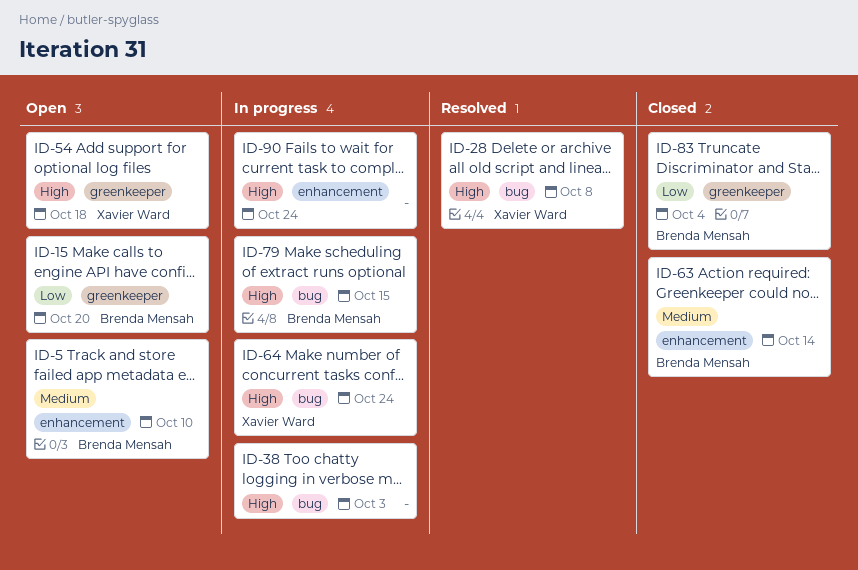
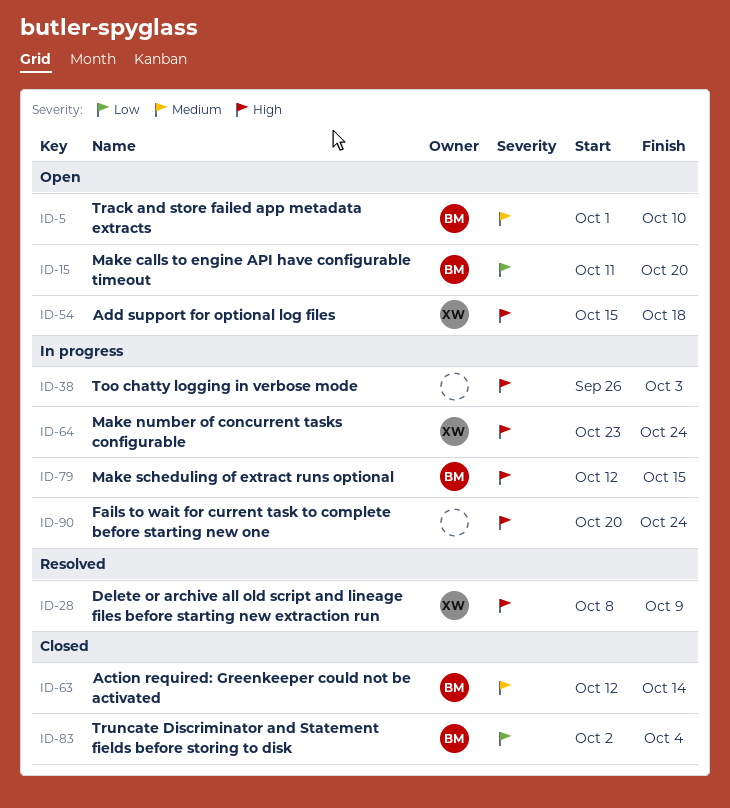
ID-28, due: Oct 8 -> Oct 9

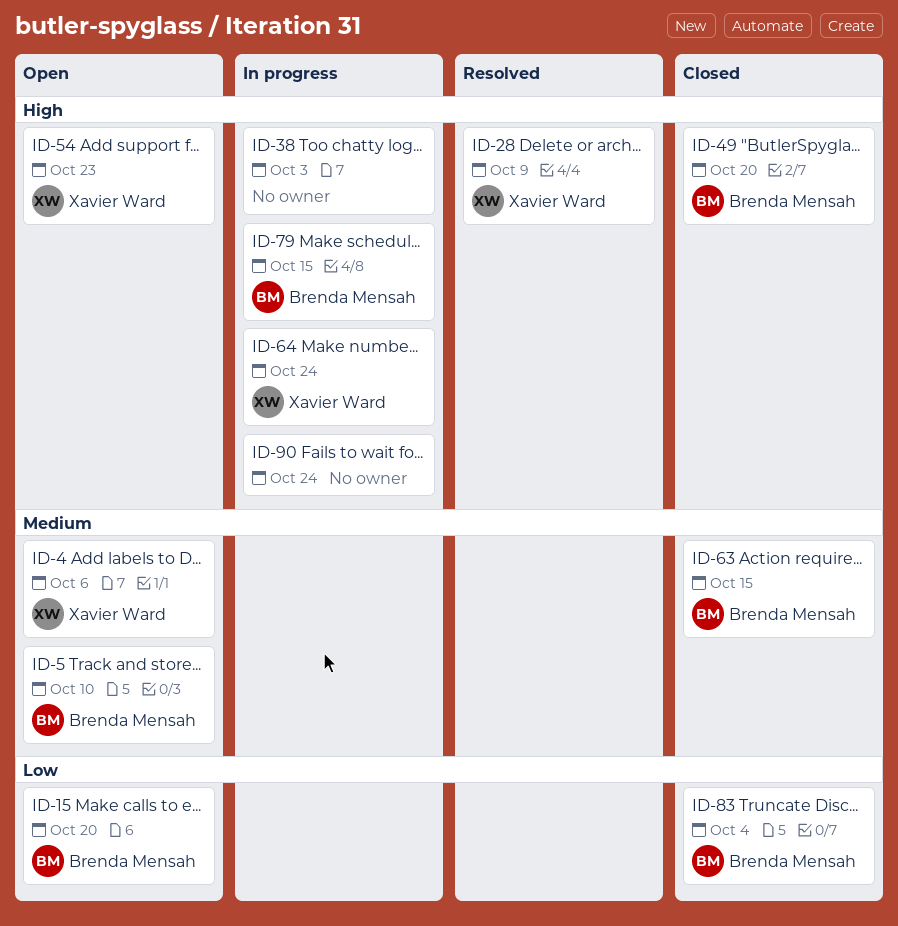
ID-4: none -> present
ID-49: none -> present
ID-54, due: Oct 18 -> Oct 23
ID-63, due: Oct 14 -> Oct 15

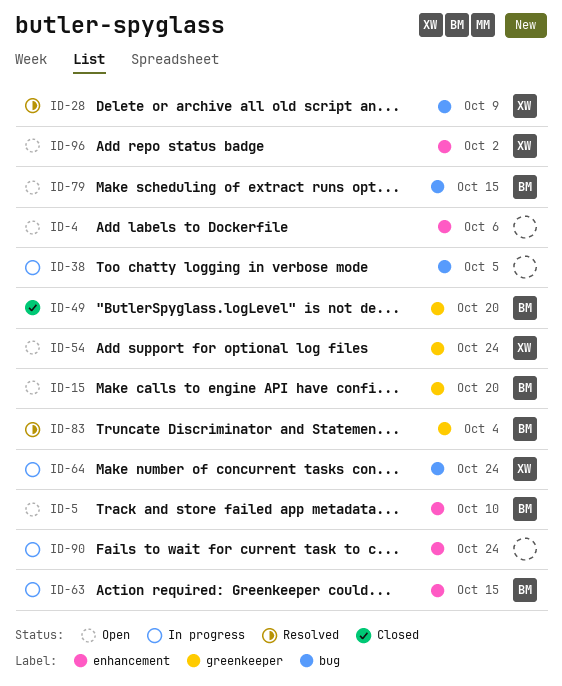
ID-4, owner: Xavier Ward -> none
ID-38, due: Oct 3 -> Oct 5
ID-54, due: Oct 23 -> Oct 24
ID-63, status: Closed -> In progress
ID-79, status: In progress -> Open
ID-83, status: Closed -> Resolved
ID-96: none -> present

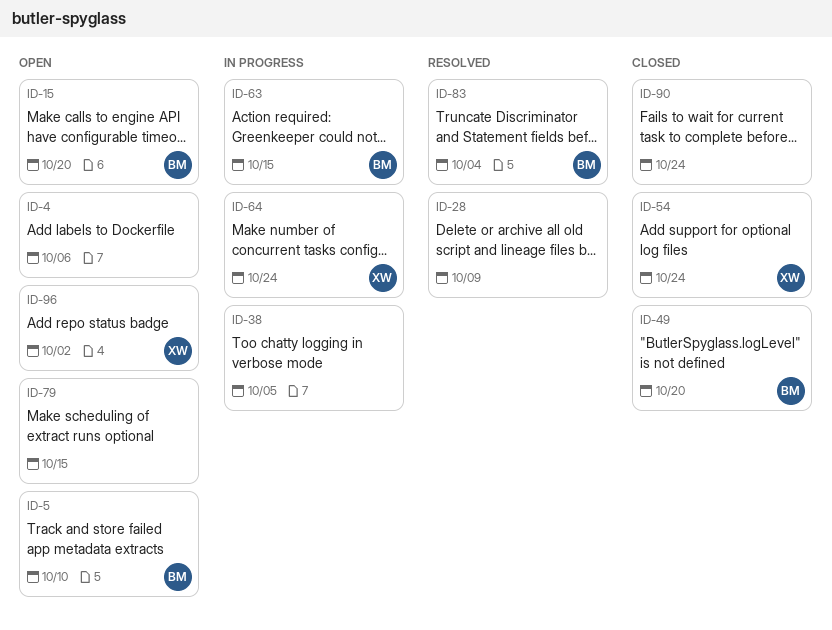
ID-28, owner: XW -> none
ID-54, status: Open -> Closed
ID-79, owner: BM -> none
ID-90, status: In progress -> Closed

